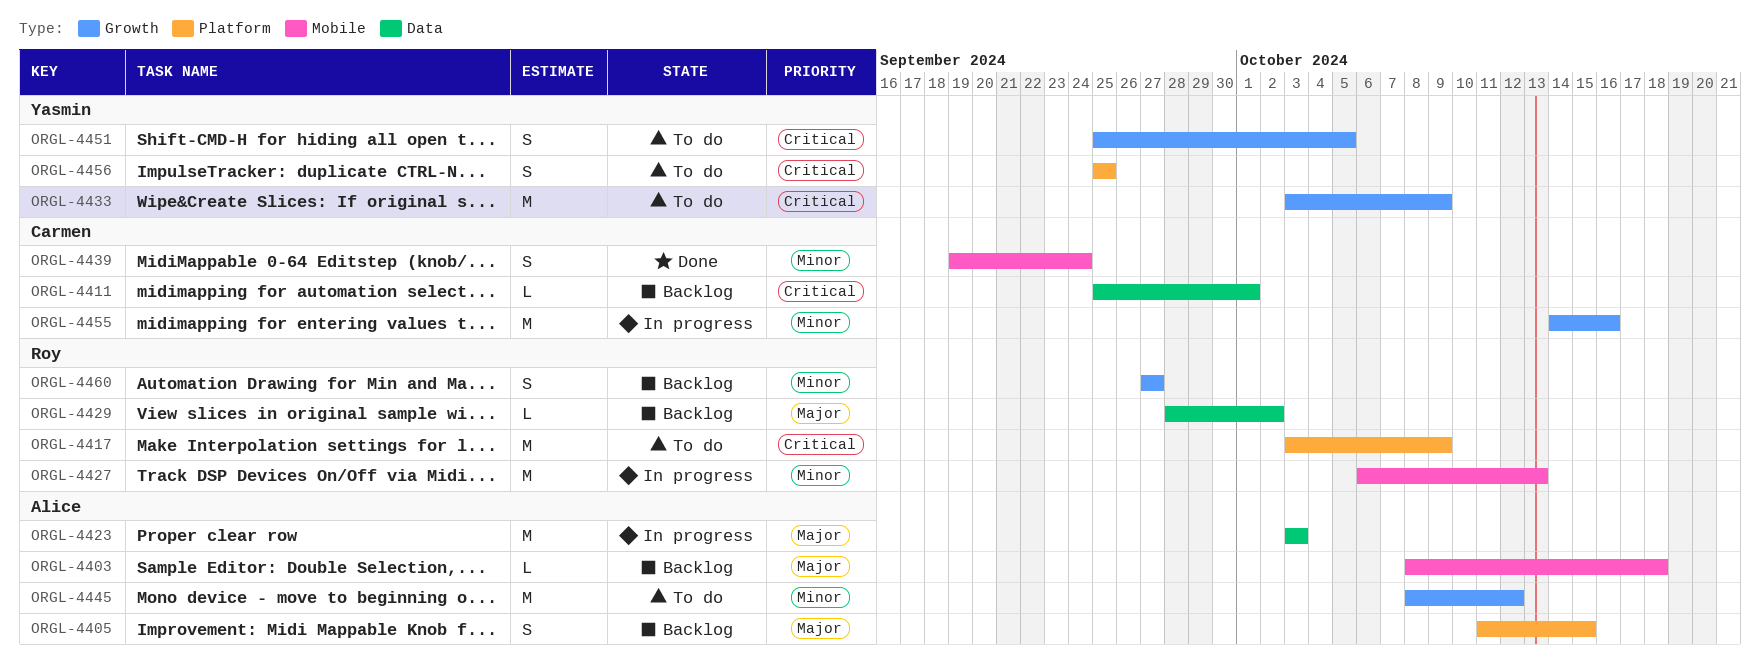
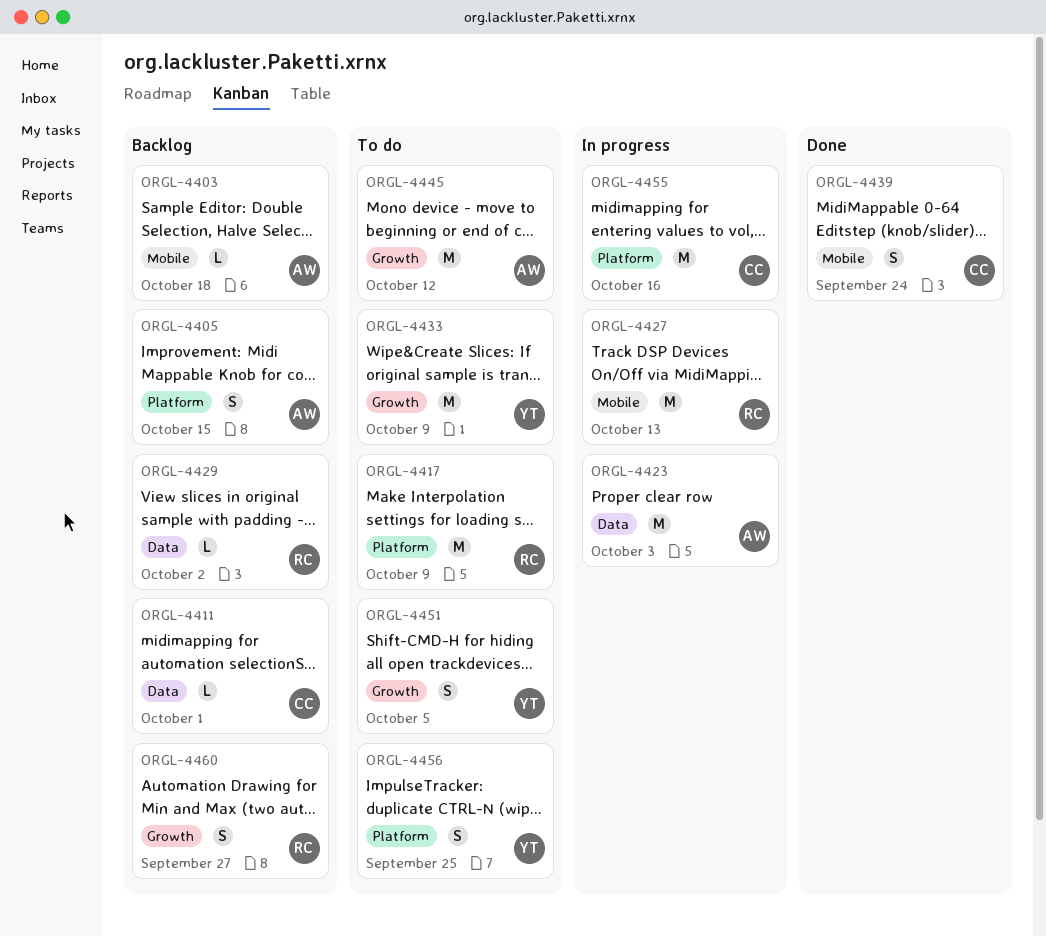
ORGL-4455, label: Growth -> Platform

